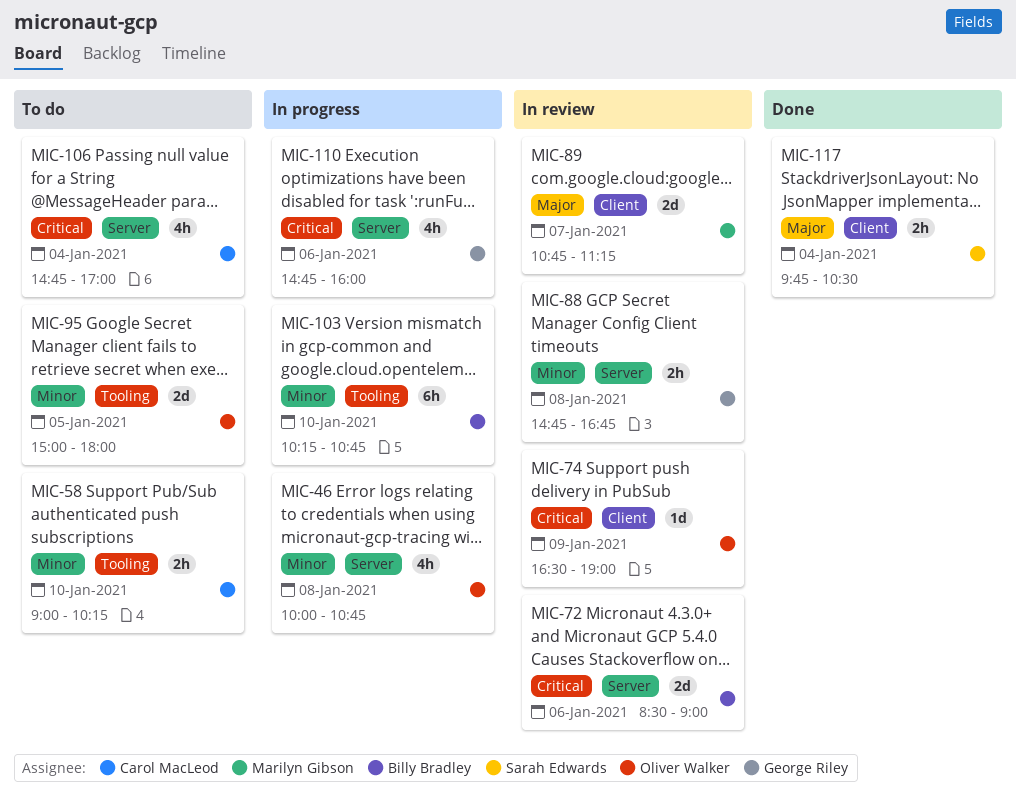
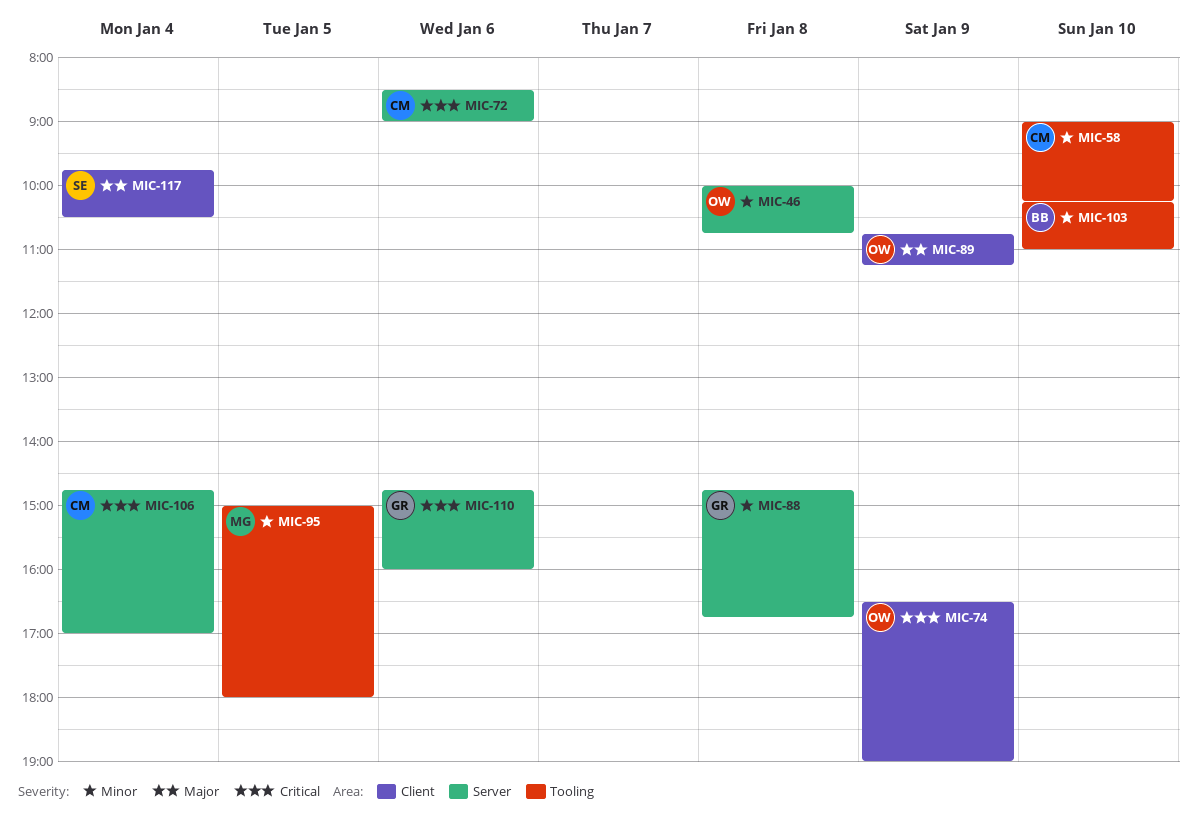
MIC-72, owner: Billy Bradley -> Carol MacLeod
MIC-89, owner: Marilyn Gibson -> Oliver Walker
MIC-89, day: Jan 7 -> Jan 9
MIC-95, owner: Oliver Walker -> Marilyn Gibson
MIC-103, ends: 10:45 -> 11:00

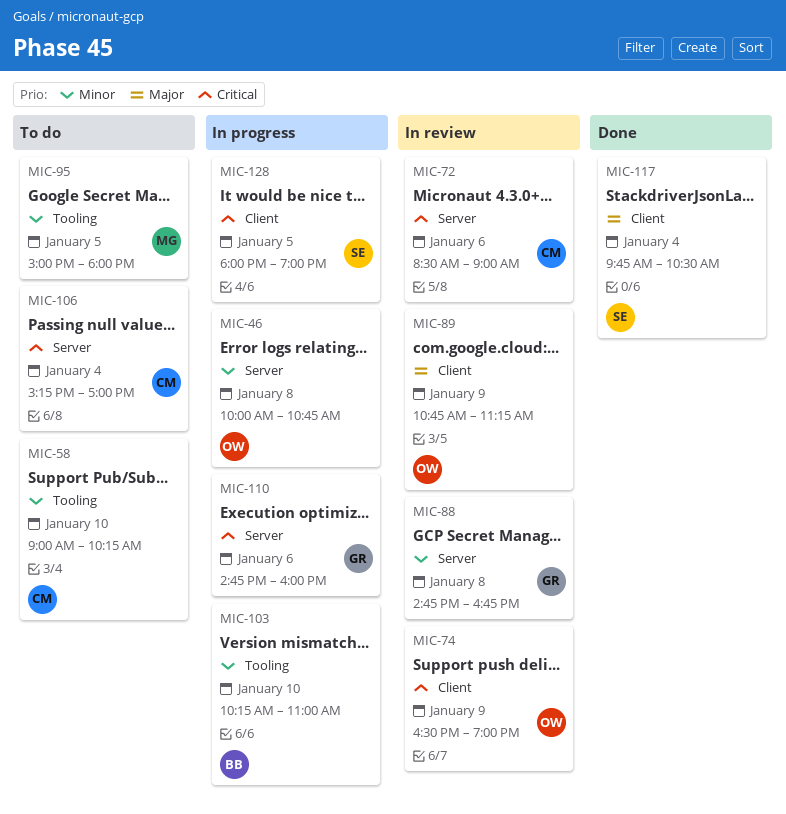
MIC-106, begins: 14:45 -> 15:15
MIC-128: none -> present

